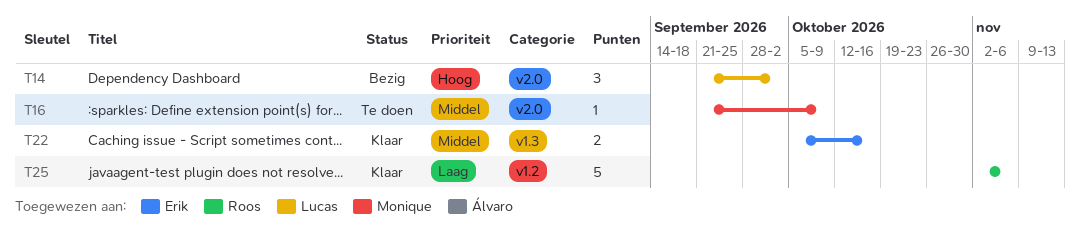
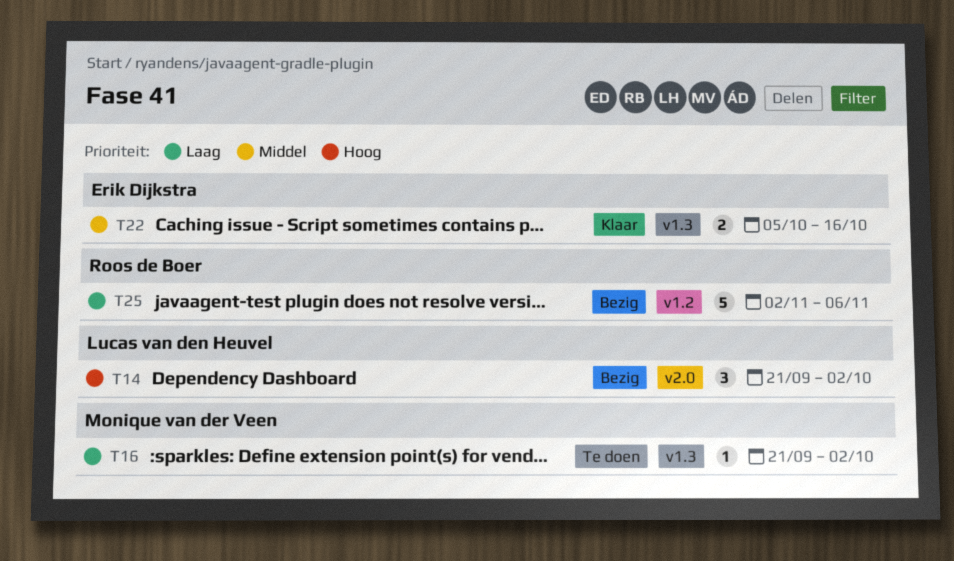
T16, priority: Middel -> Laag
T16, label: v2.0 -> v1.3
T16, due: Oct 9 -> Oct 2
T25, status: Klaar -> Bezig

